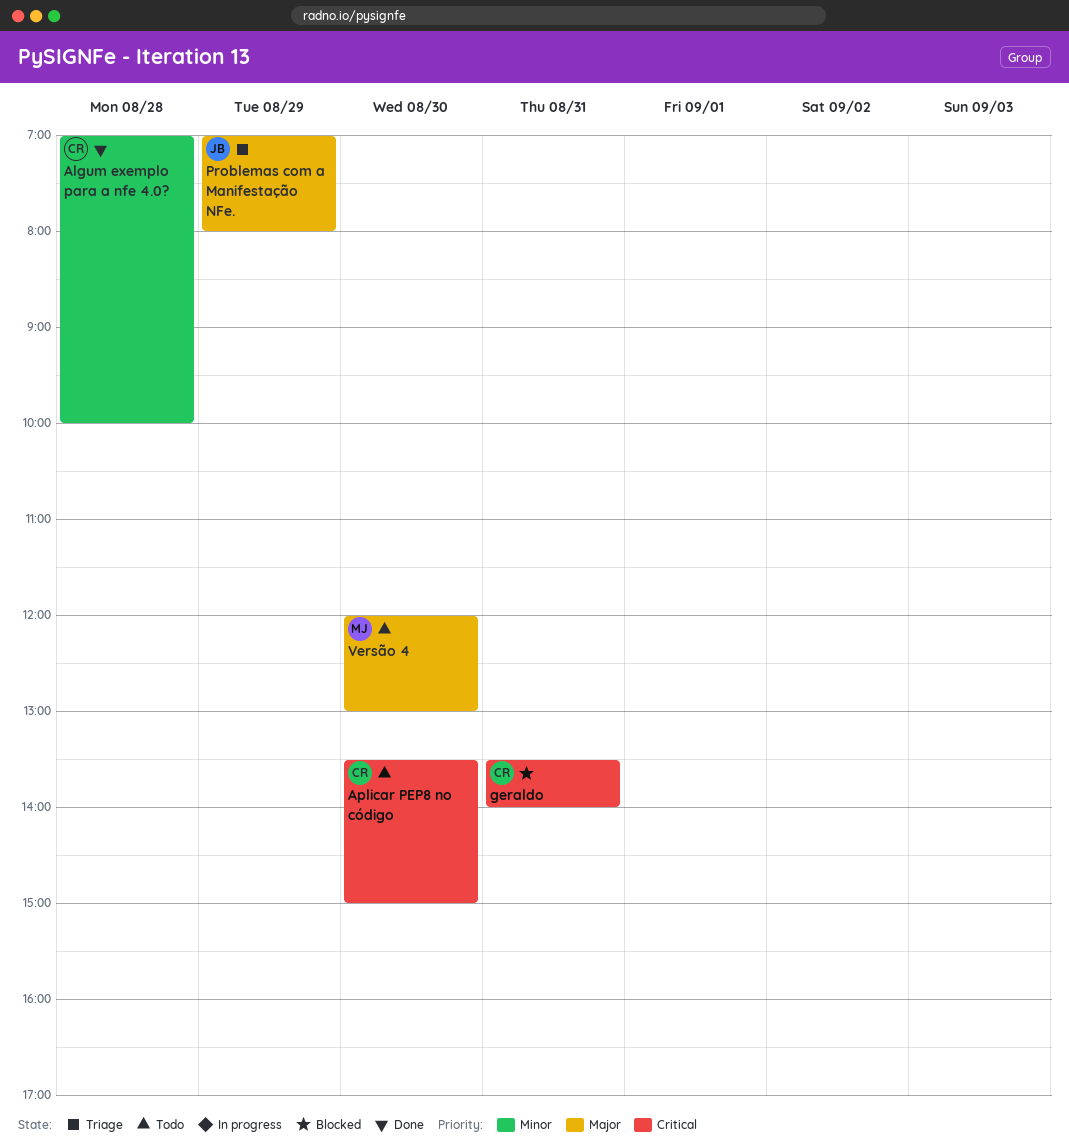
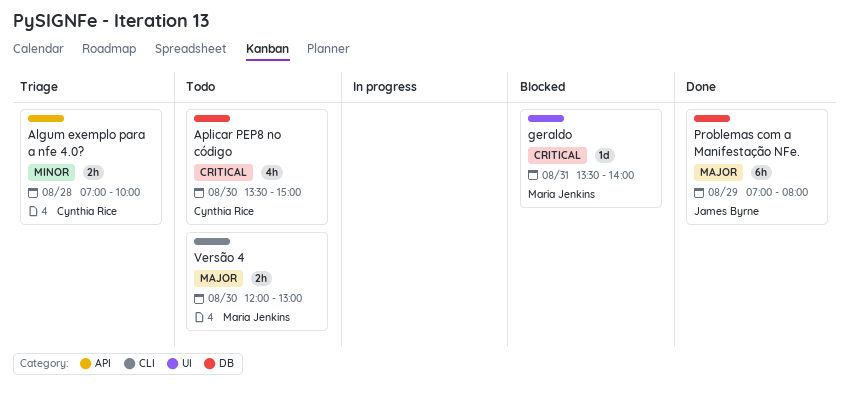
Algum exemplo para a nfe 4.0?, status: Done -> Triage
geraldo, owner: Cynthia Rice -> Maria Jenkins
Problemas com a Manifestação NFe., status: Triage -> Done

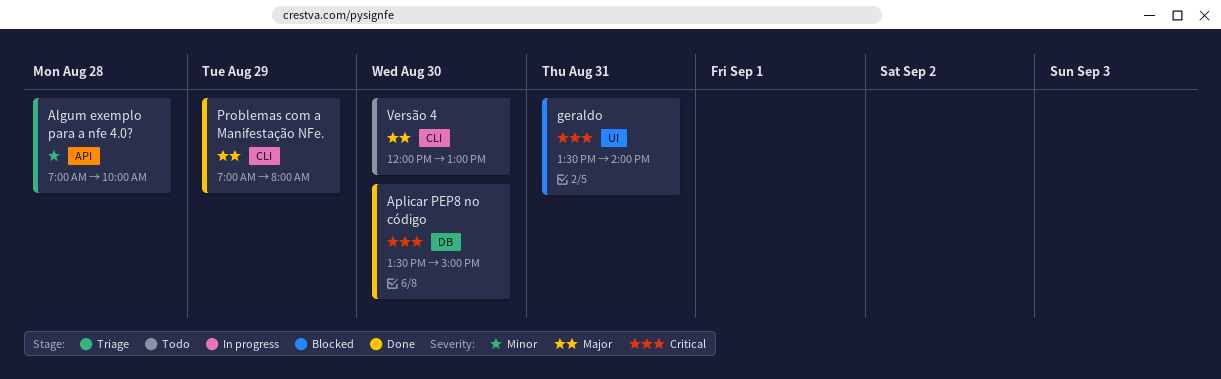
Aplicar PEP8 no código, status: Todo -> Done
Problemas com a Manifestação NFe., label: DB -> CLI

